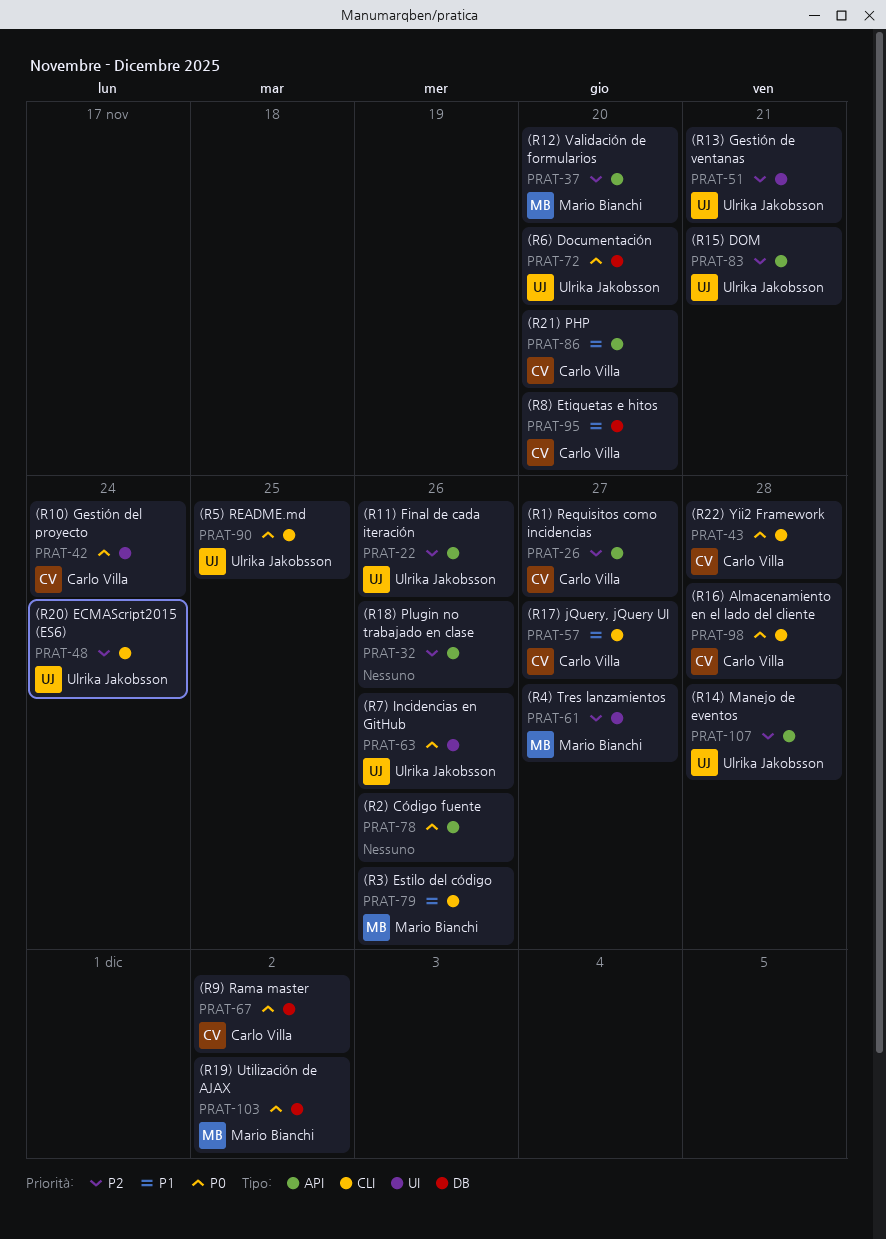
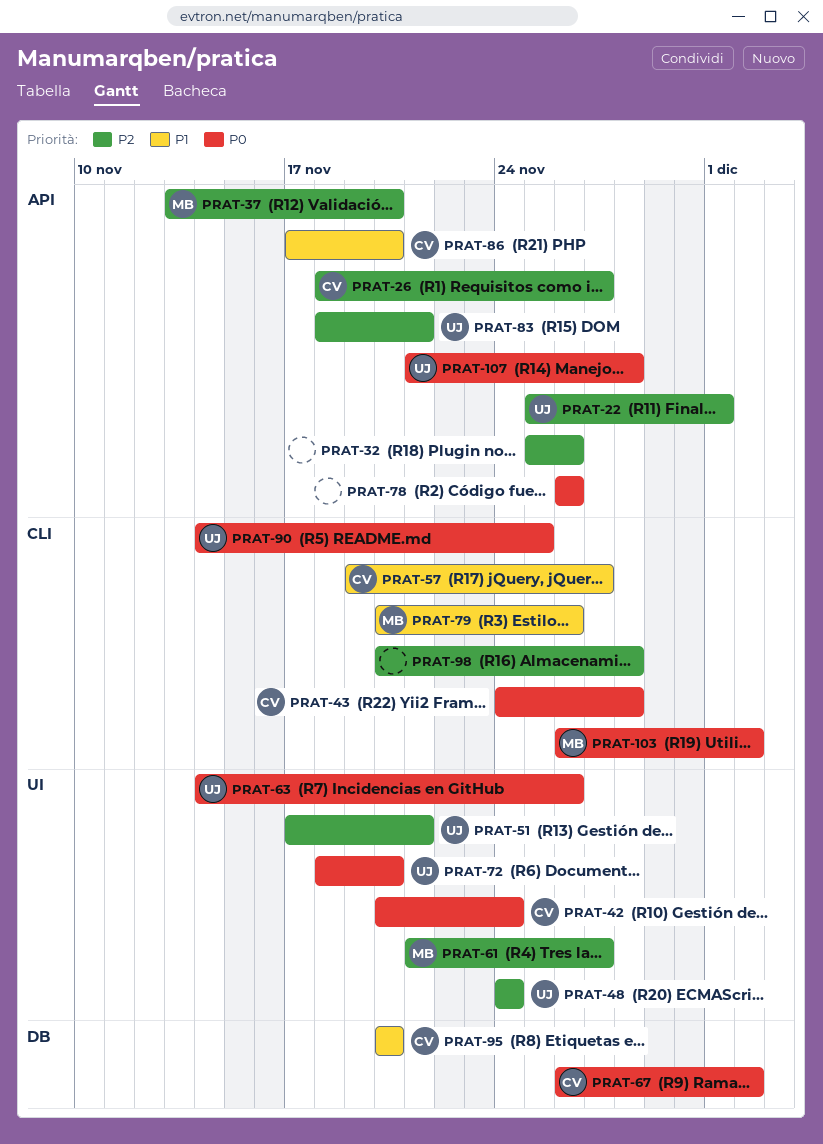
PRAT-22, due: Nov 26 -> Dec 1
PRAT-48, label: CLI -> UI
PRAT-72, label: DB -> UI
PRAT-98, owner: Carlo Villa -> none
PRAT-98, priority: P0 -> P2
PRAT-103, label: DB -> CLI
PRAT-107, priority: P2 -> P0

